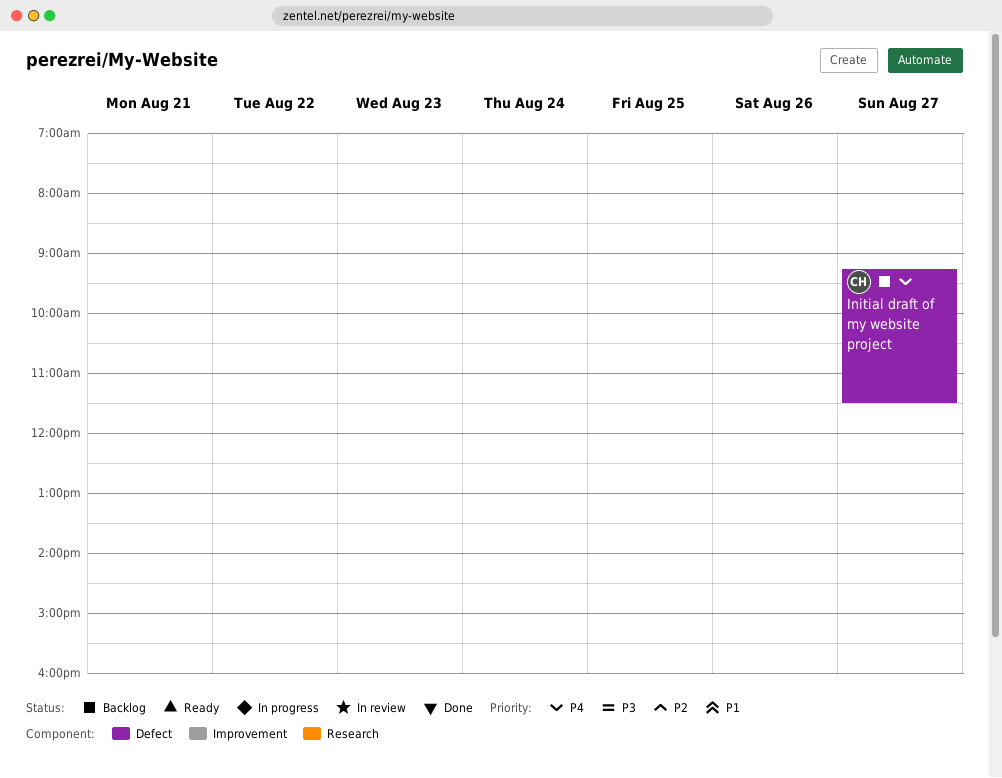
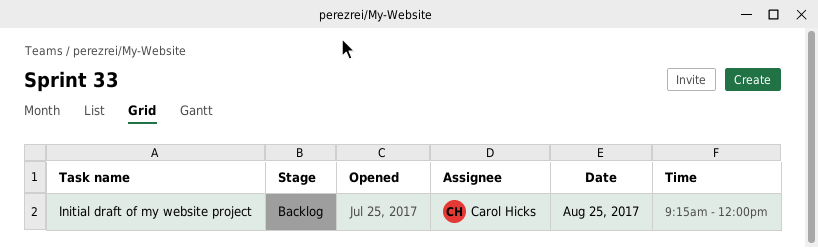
Initial draft of my website project, day: Aug 27 -> Aug 25
Initial draft of my website project, ends: 11:30 -> 12:00

